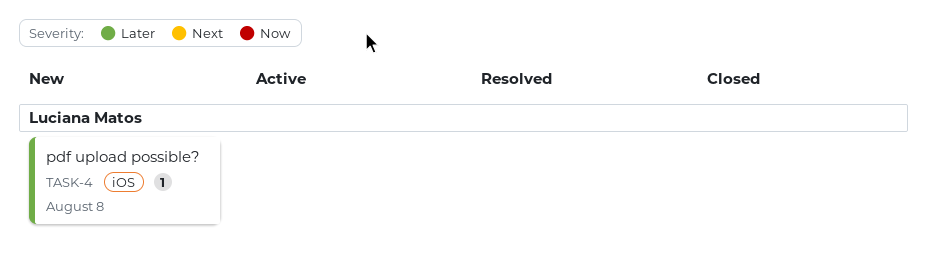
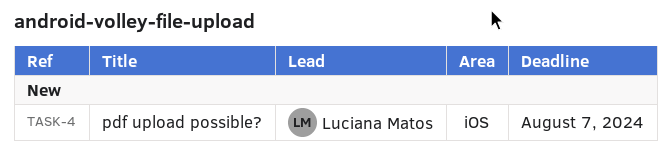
TASK-4, due: Aug 8 -> Aug 7

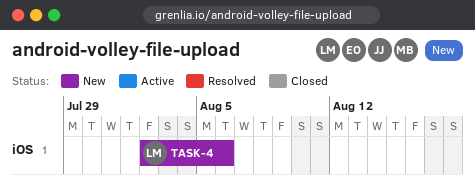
TASK-4, due: Aug 7 -> Aug 6

